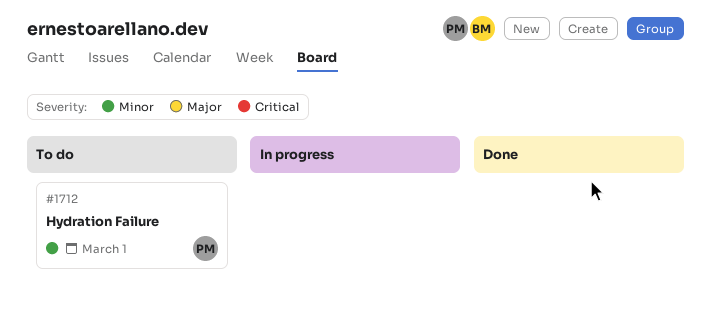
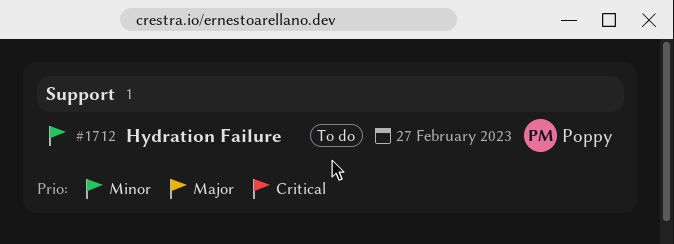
#1712, due: Mar 1 -> Feb 27

